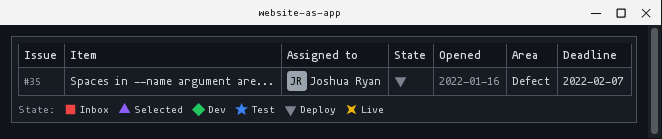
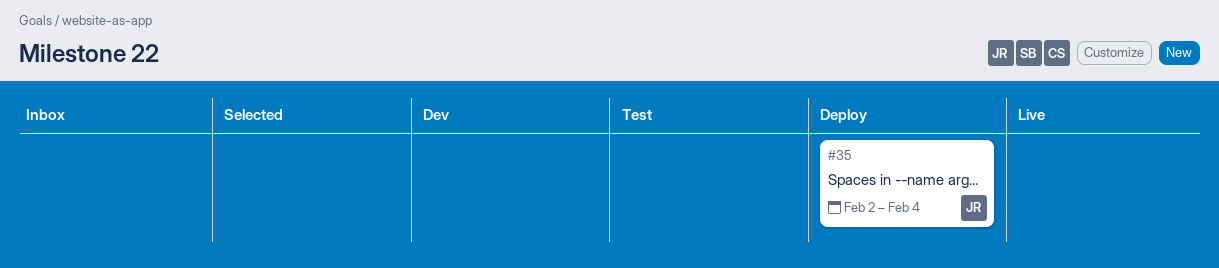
#35, due: Feb 7 -> Feb 4

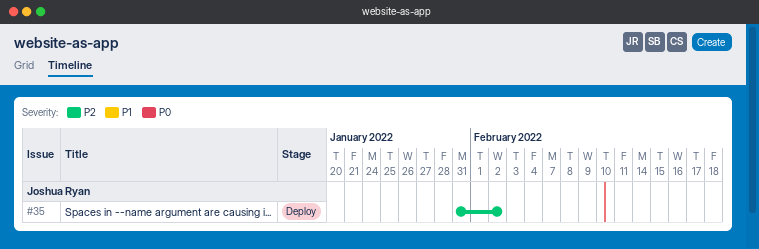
#35, start: Feb 2 -> Jan 31
#35, due: Feb 4 -> Feb 2

